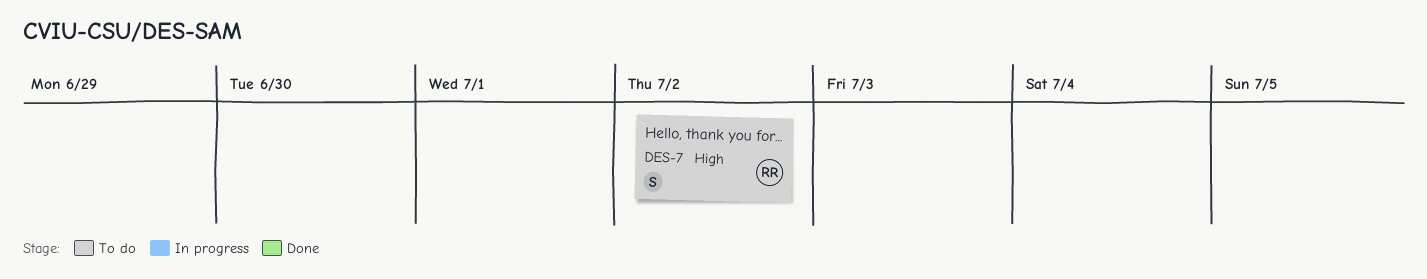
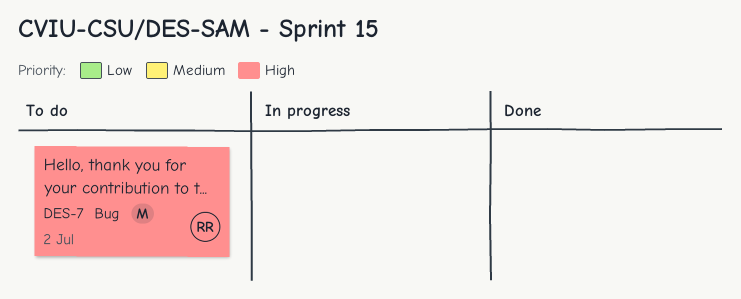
DES-7, estimate: S -> M

